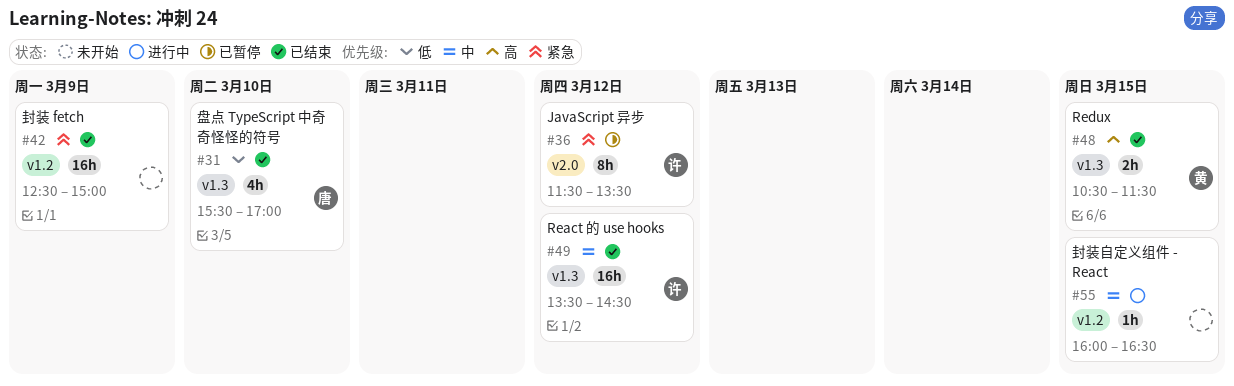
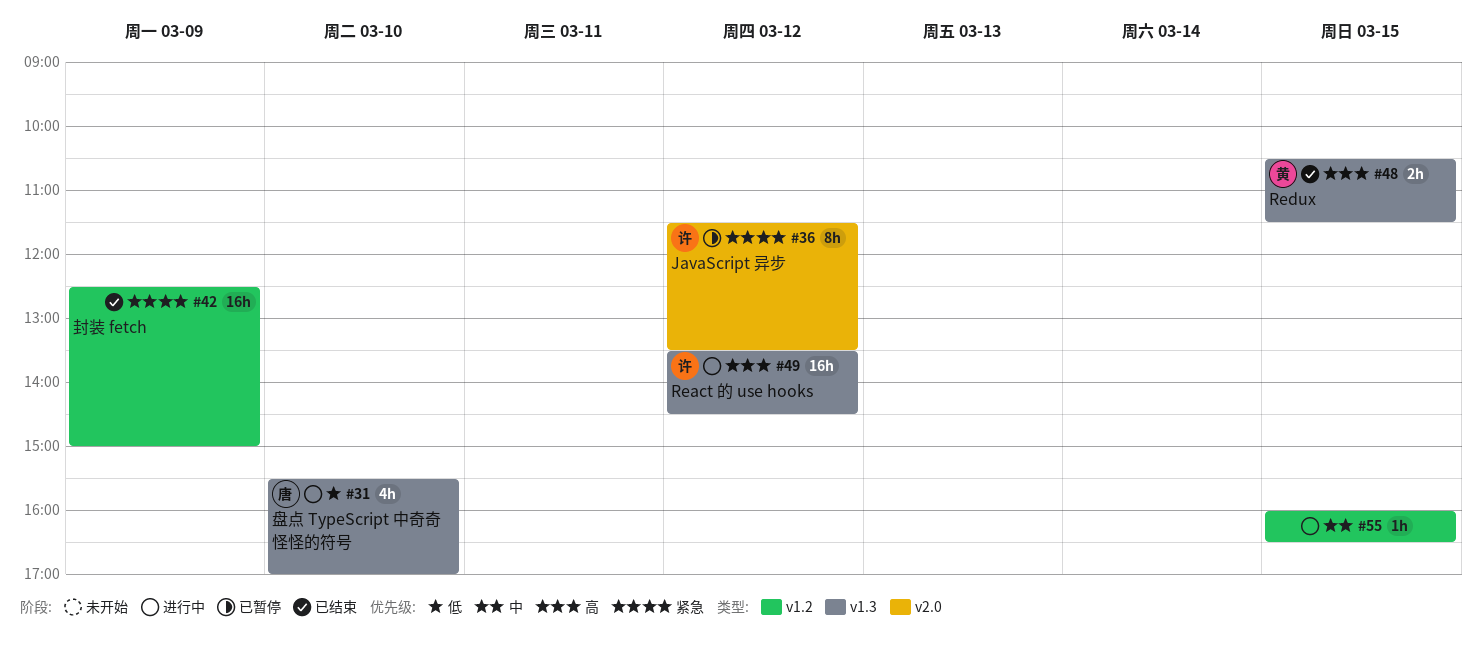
#31, status: 已结束 -> 进行中
#49, status: 已结束 -> 进行中
#49, priority: 中 -> 高

